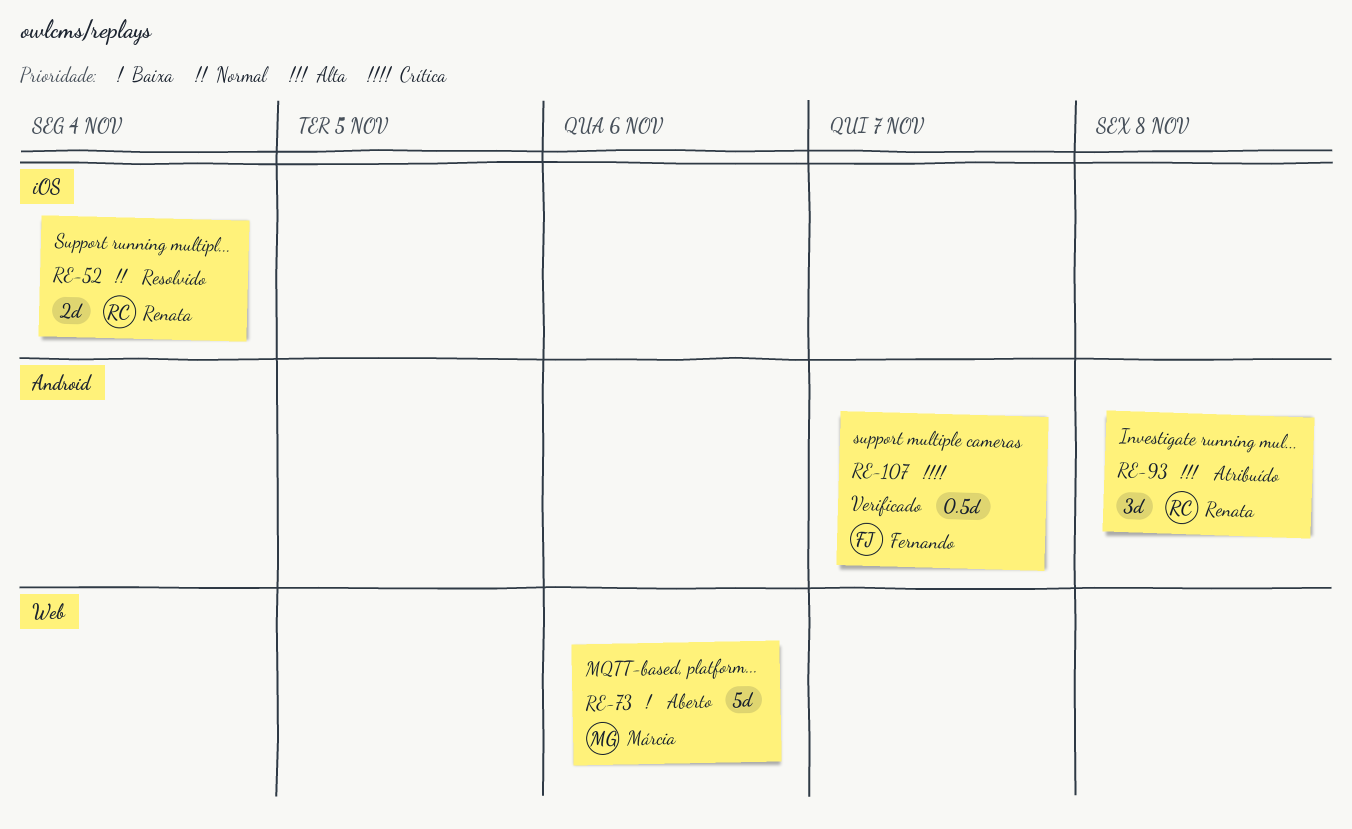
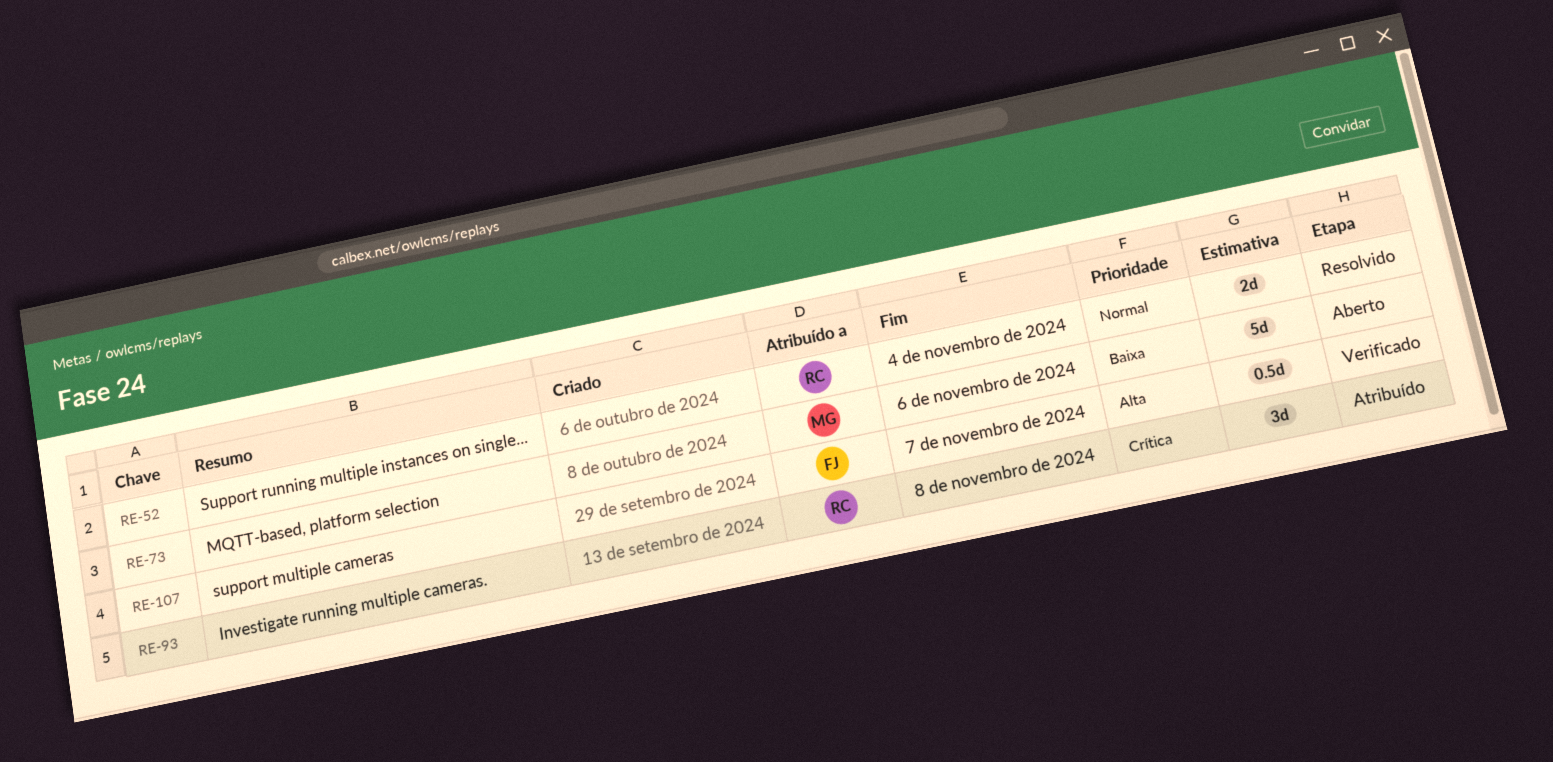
RE-93, priority: Alta -> Crítica
RE-107, priority: Crítica -> Alta

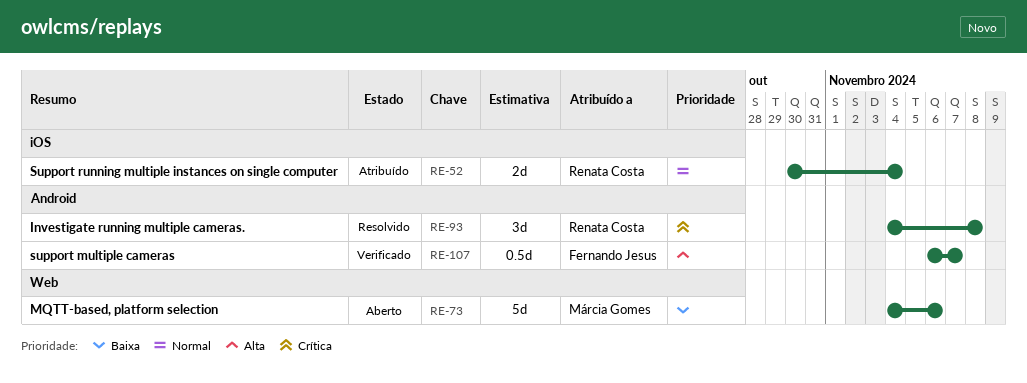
RE-52, status: Resolvido -> Atribuído
RE-93, status: Atribuído -> Resolvido

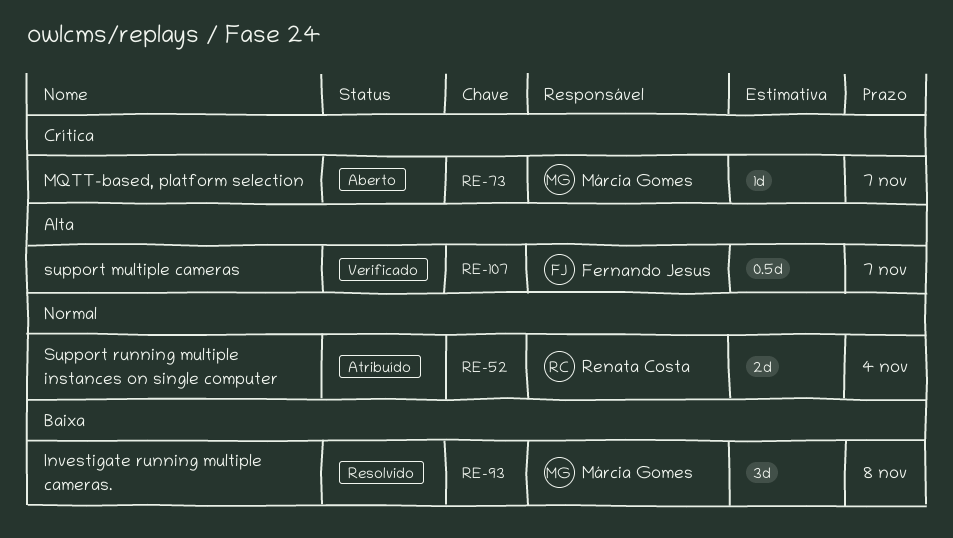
RE-73, priority: Baixa -> Crítica
RE-73, estimate: 5d -> 1d
RE-73, due: Nov 6 -> Nov 7
RE-93, owner: Renata Costa -> Márcia Gomes
RE-93, priority: Crítica -> Baixa

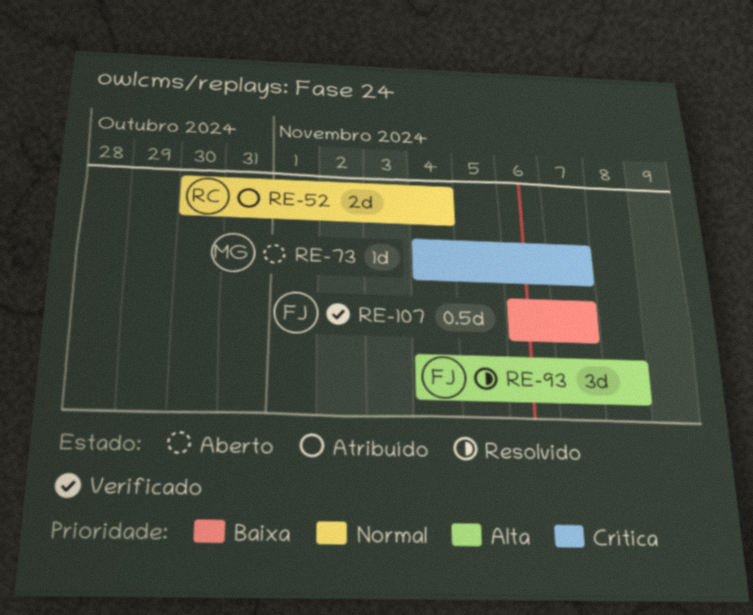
RE-93, owner: Márcia Gomes -> Fernando Jesus
RE-93, priority: Baixa -> Alta
RE-107, priority: Alta -> Baixa

